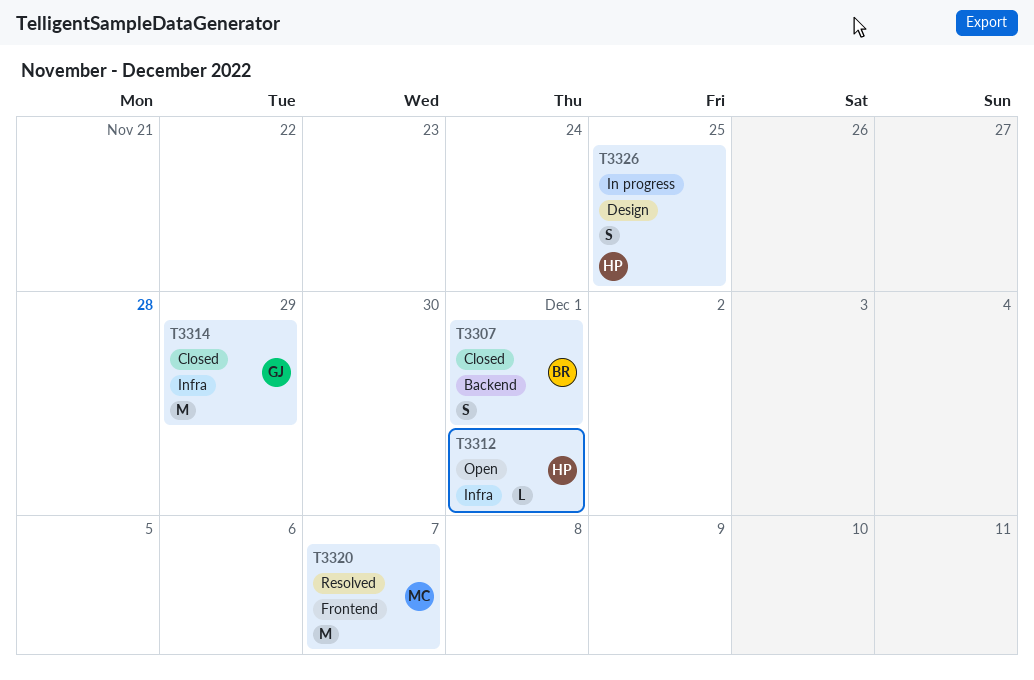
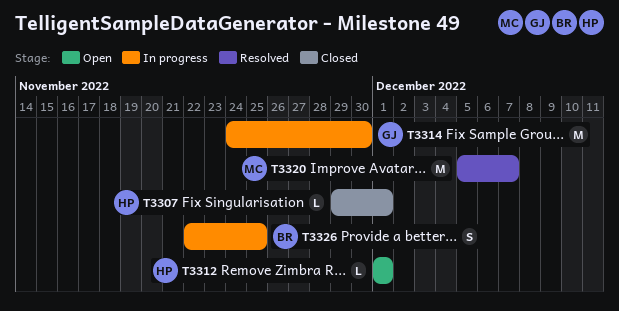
T3307, owner: BR -> HP
T3307, estimate: S -> L
T3314, status: Closed -> In progress
T3314, due: Nov 29 -> Nov 30
T3326, owner: HP -> BR

